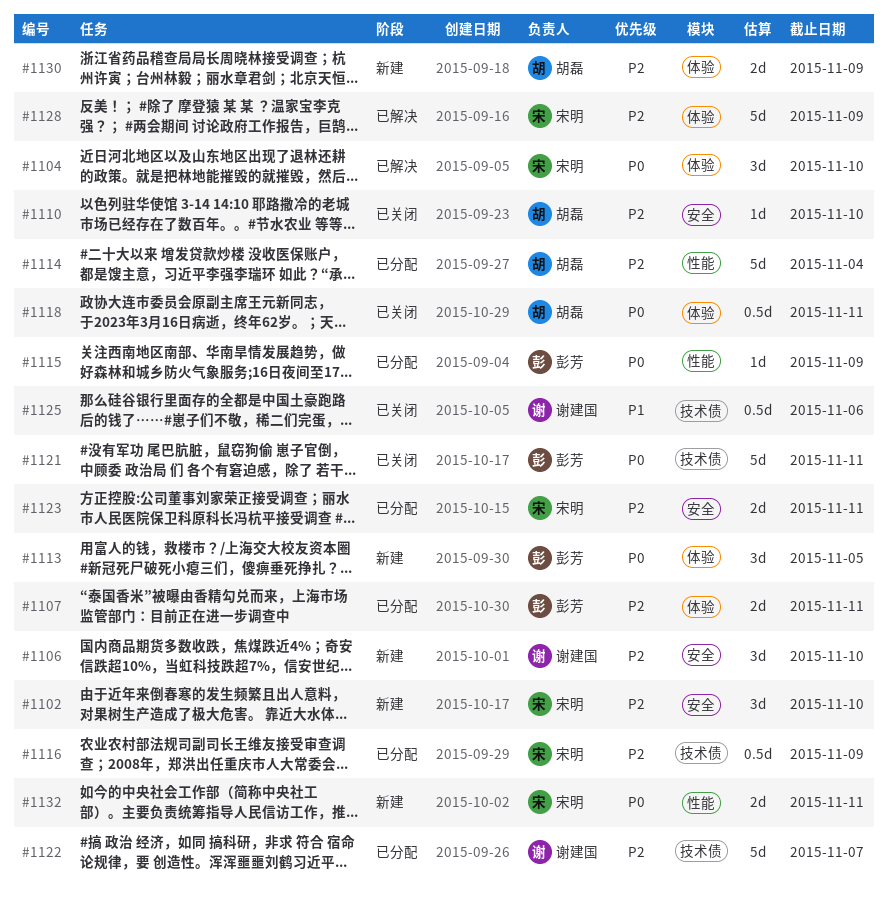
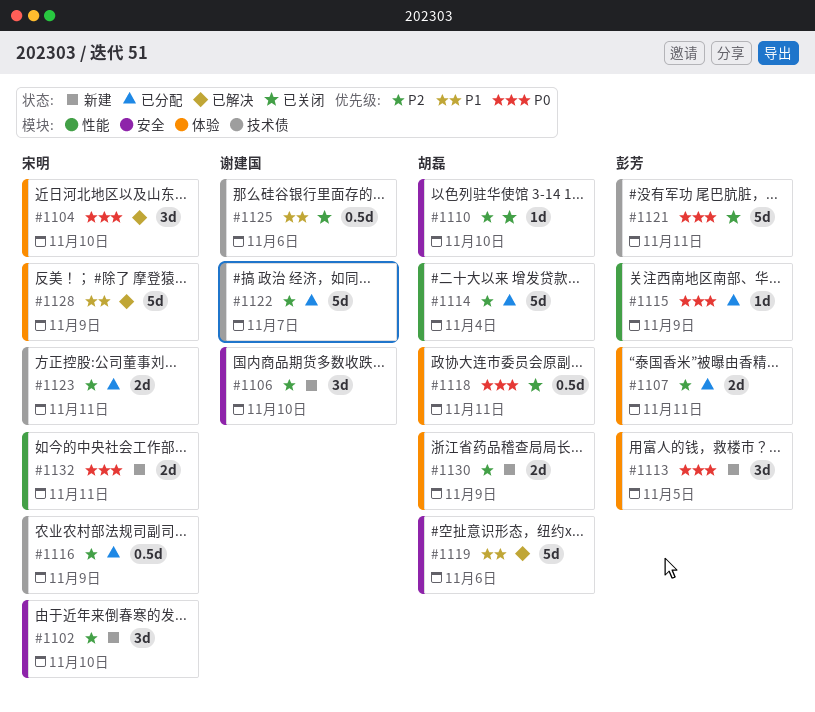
#1119: none -> present
#1123, label: 安全 -> 技术债
#1128, priority: P2 -> P1

